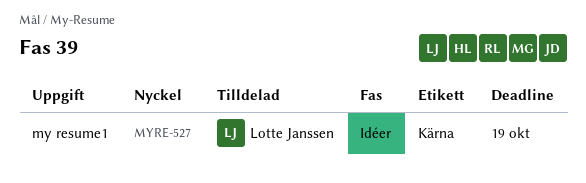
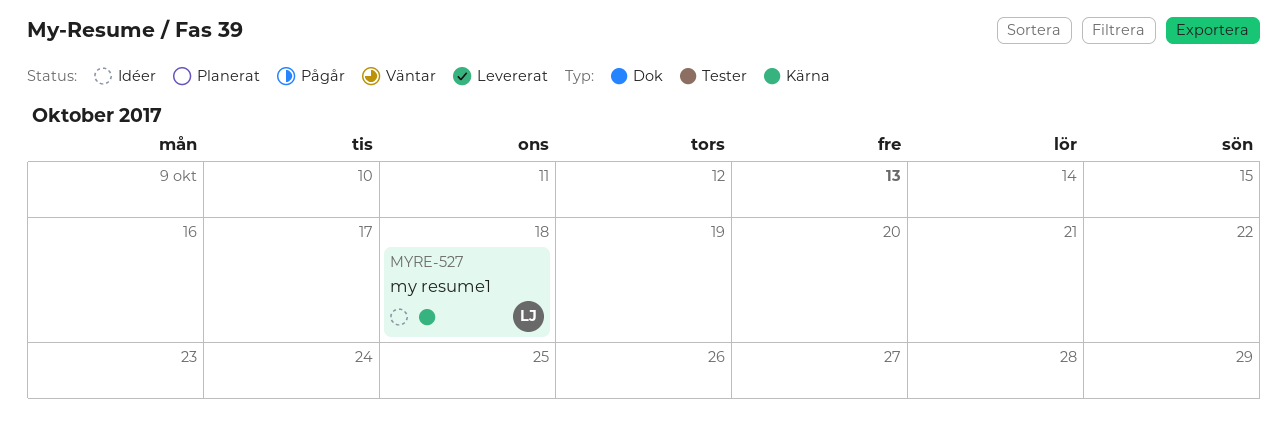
MYRE-527, due: Oct 19 -> Oct 18

